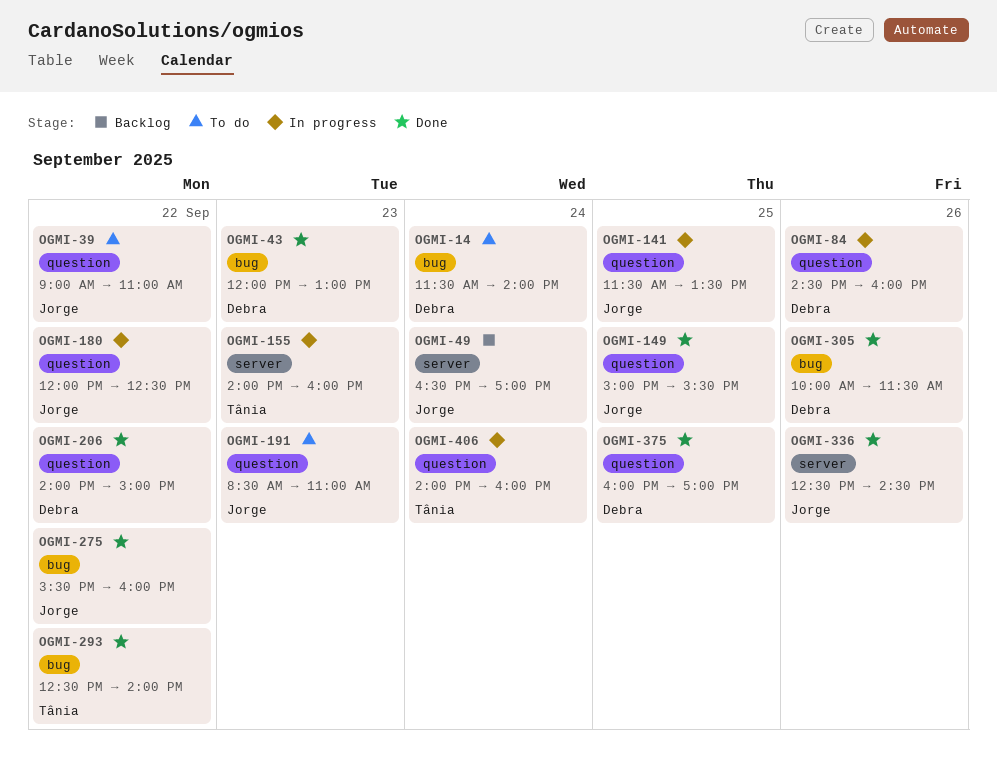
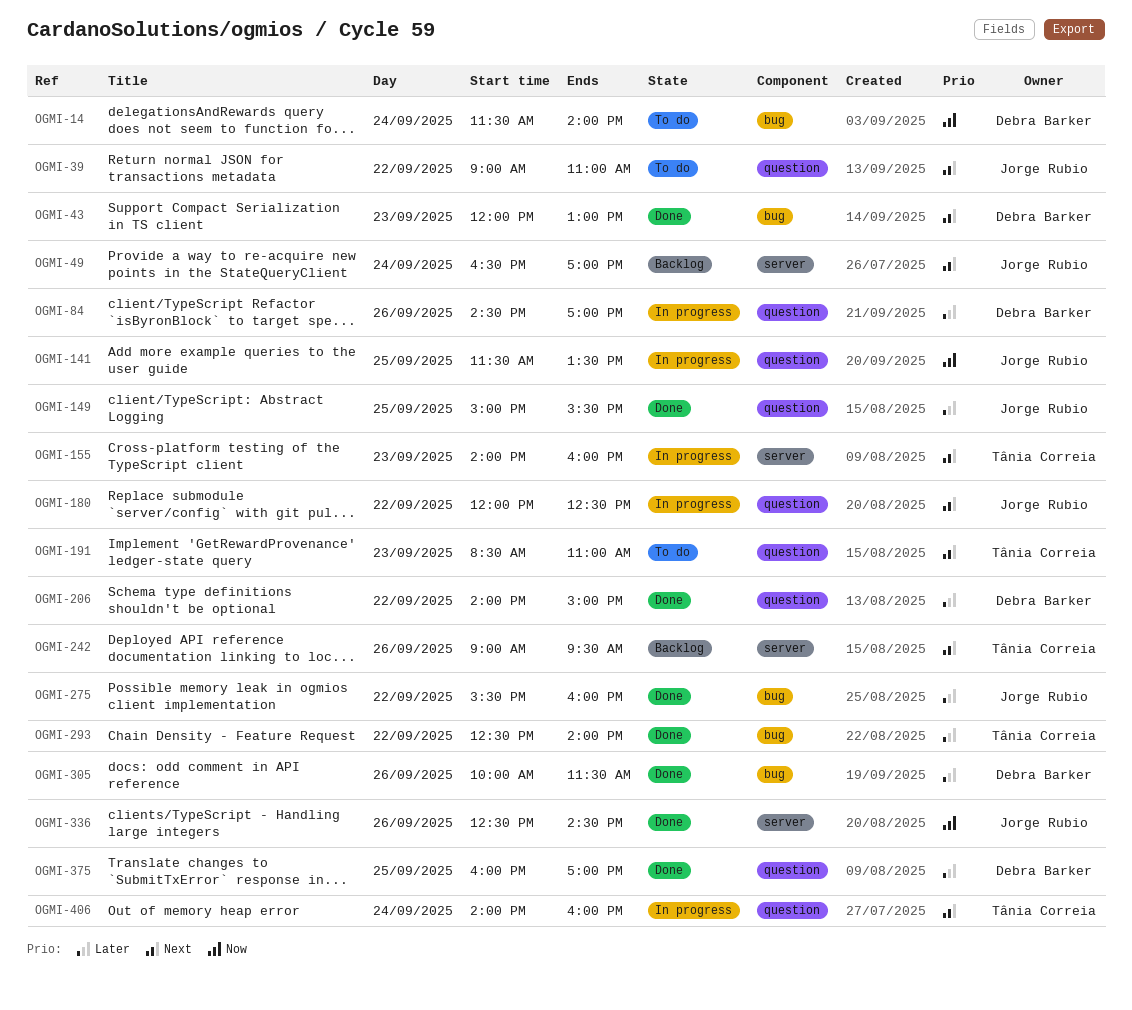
OGMI-84, ends: 16:00 -> 17:00
OGMI-191, owner: Jorge Rubio -> Tânia Correia
OGMI-242: none -> present

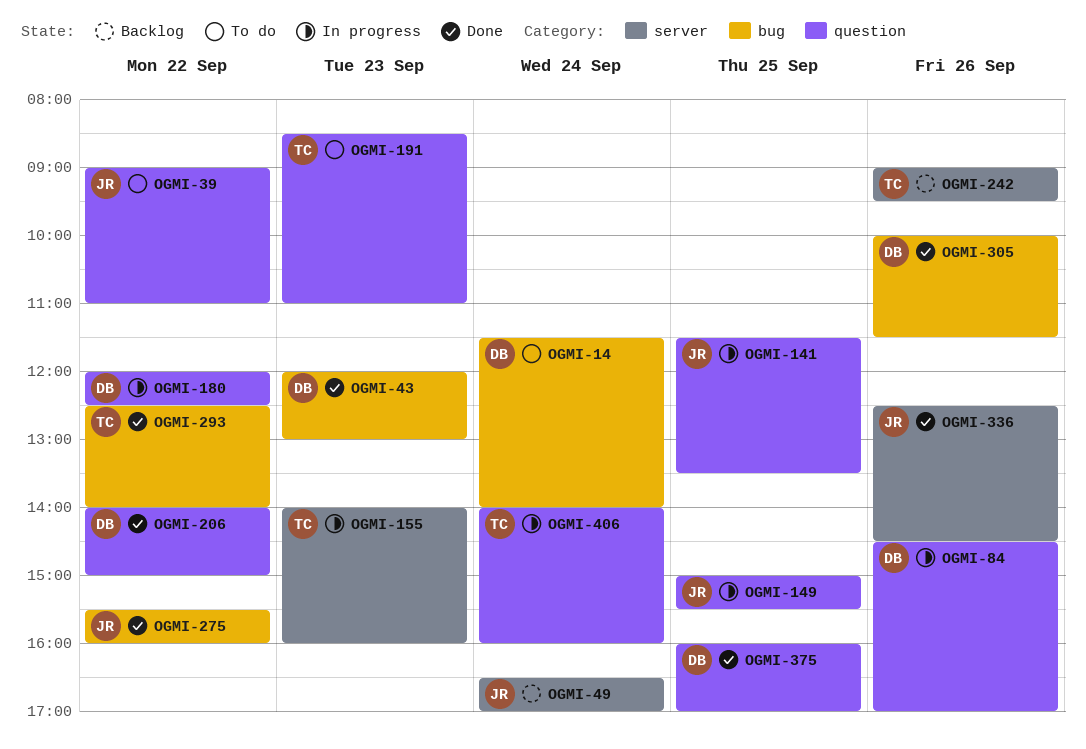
OGMI-149, status: Done -> In progress
OGMI-180, owner: Jorge Rubio -> Debra Barker

